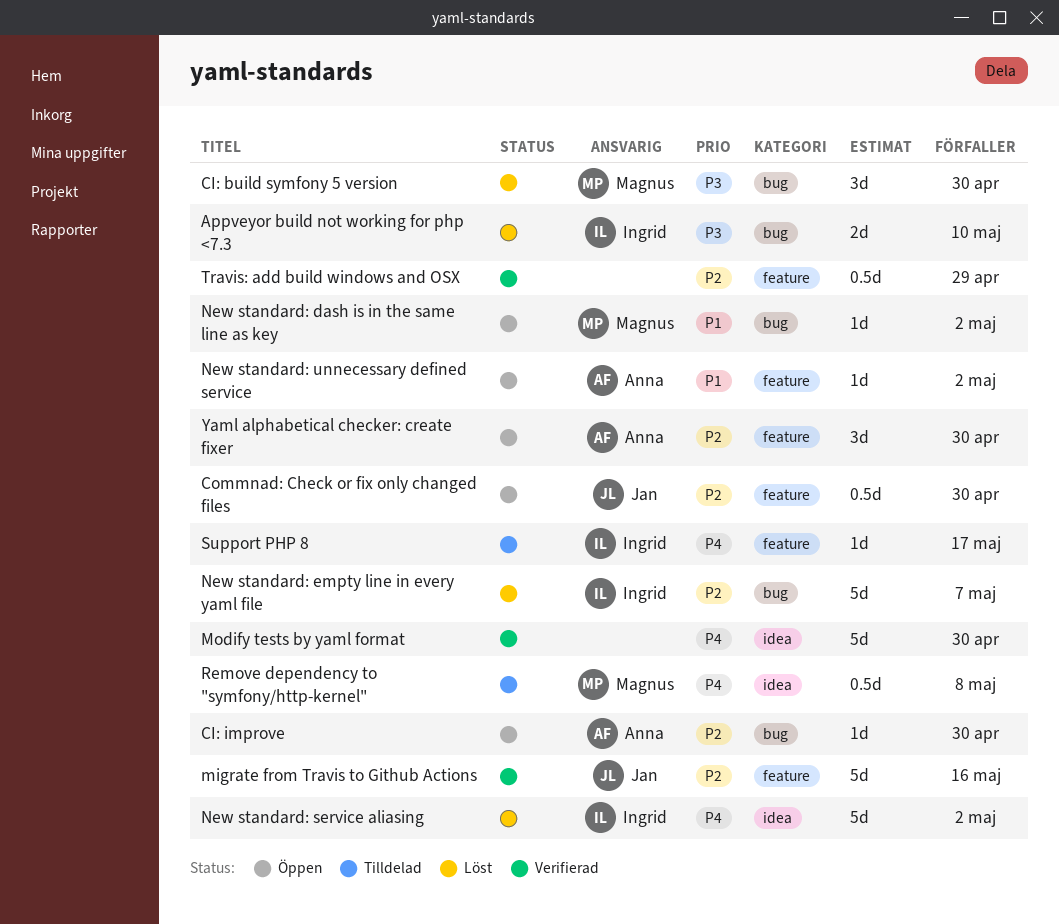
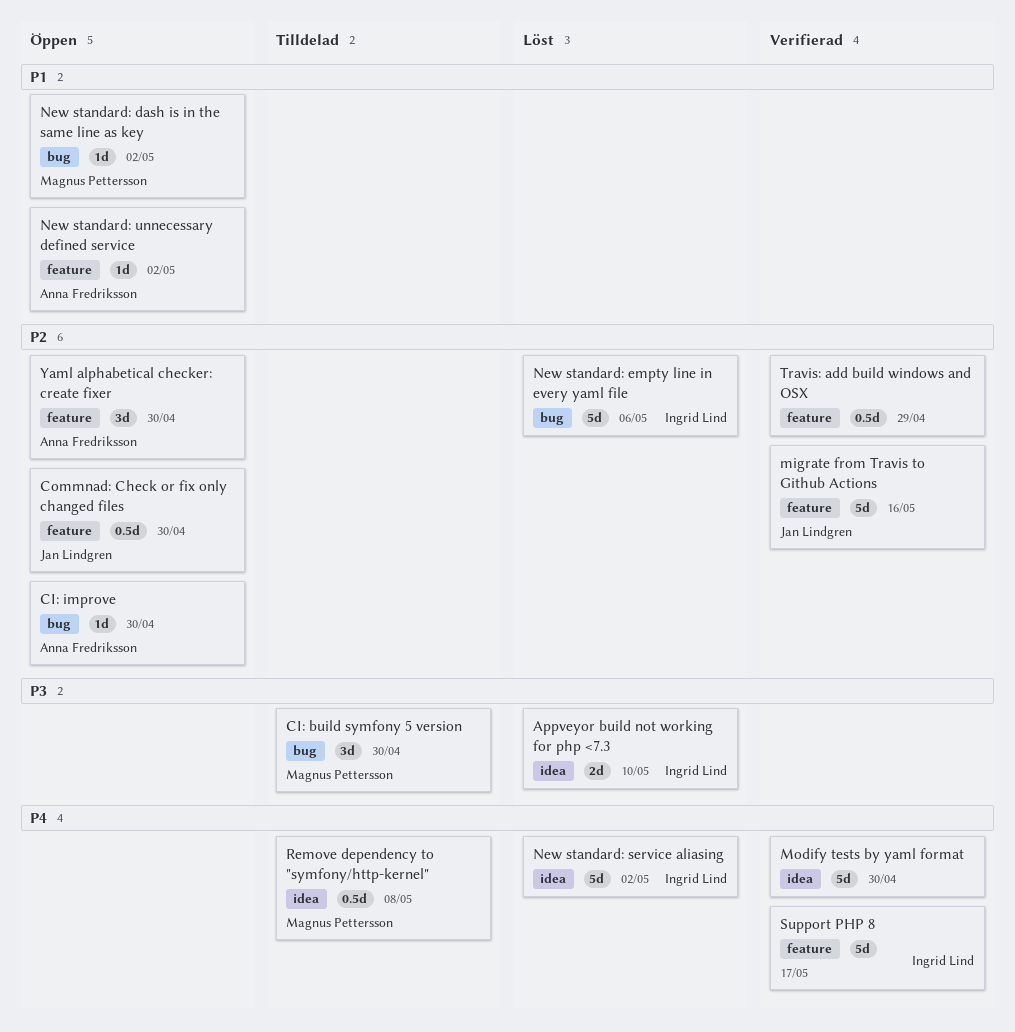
Appveyor build not working for php <7.3, label: bug -> idea
CI: build symfony 5 version, status: Löst -> Tilldelad
New standard: empty line in every yaml file, due: May 7 -> May 6
Support PHP 8, status: Tilldelad -> Verifierad
Support PHP 8, estimate: 1d -> 5d

